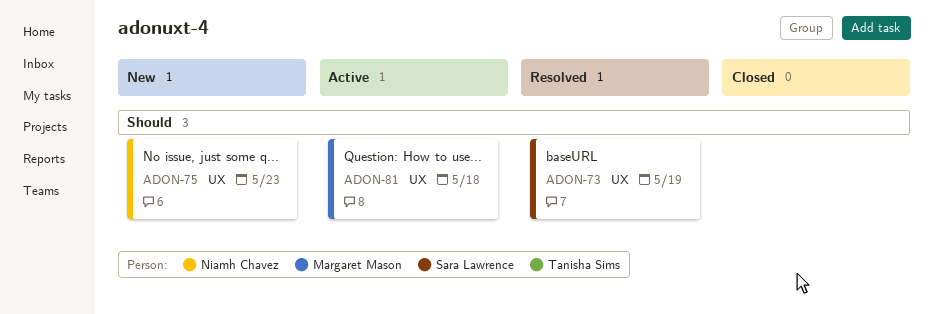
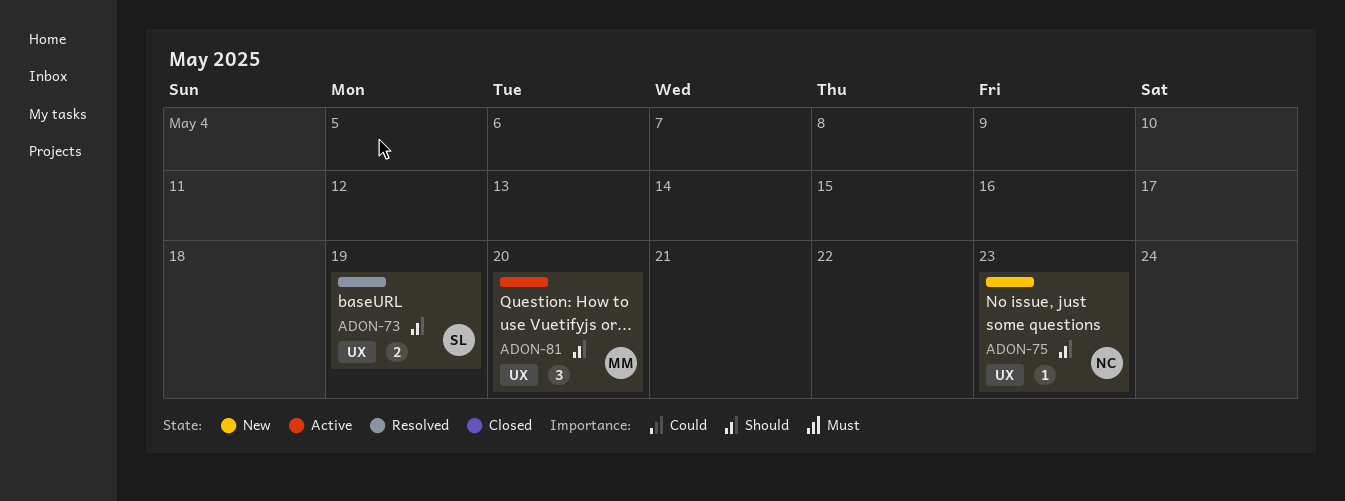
ADON-81, due: May 18 -> May 20

